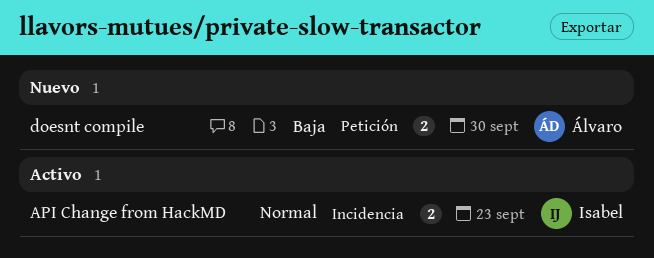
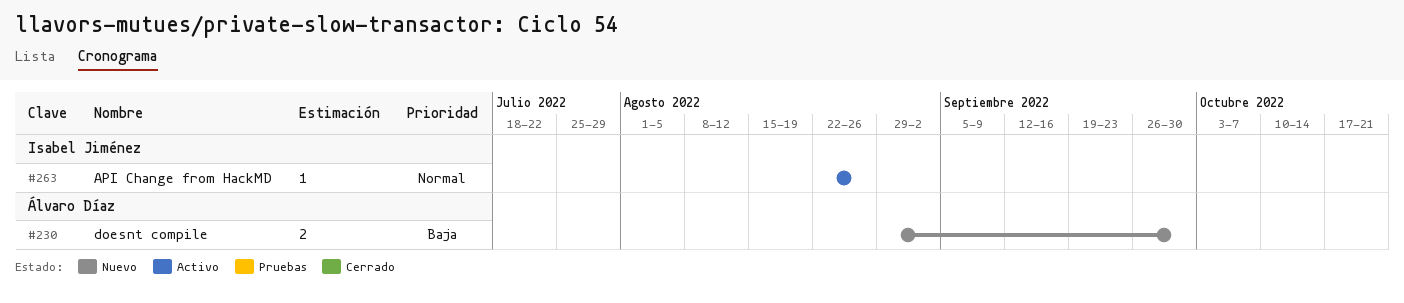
API Change from HackMD, estimate: 2 -> 1
API Change from HackMD, due: Sep 23 -> Aug 26

